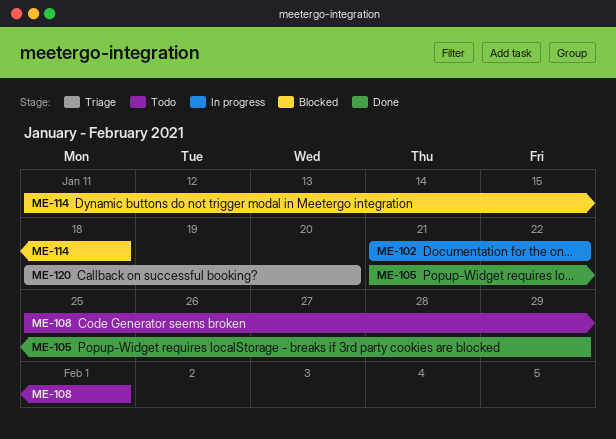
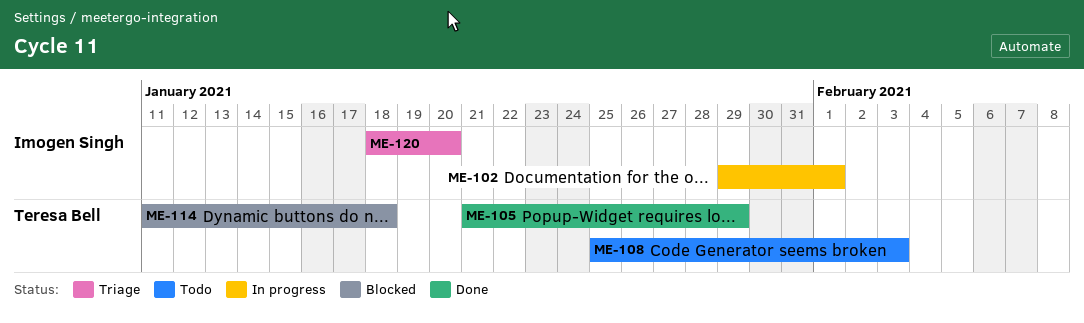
ME-102, start: Jan 21 -> Jan 29
ME-102, due: Jan 22 -> Feb 1
ME-108, due: Feb 1 -> Feb 3

